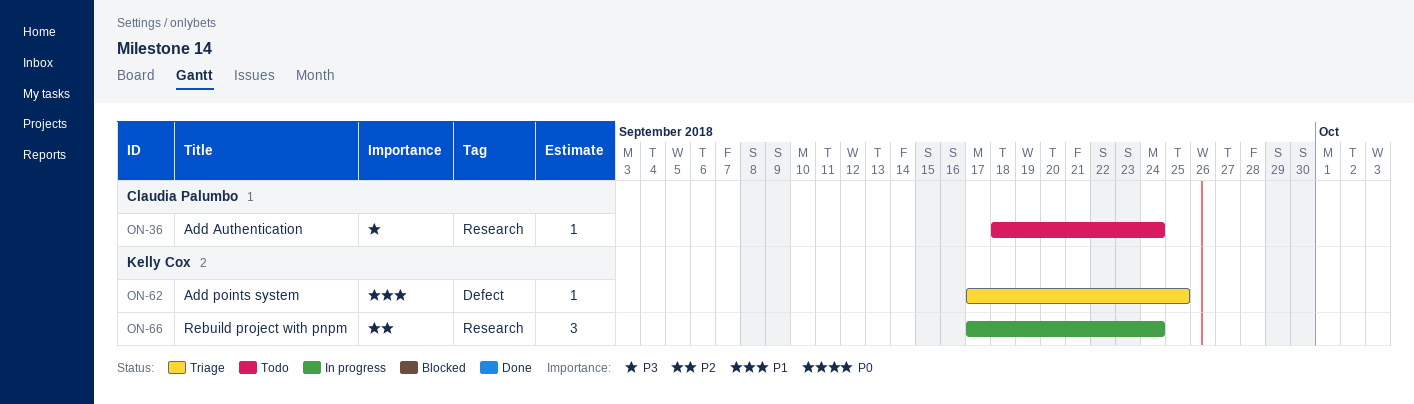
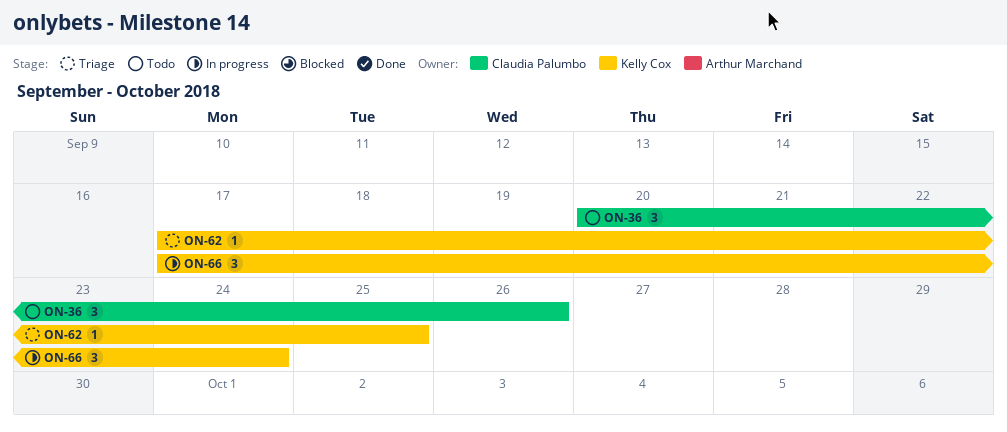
ON-36, estimate: 1 -> 3
ON-36, start: Sep 18 -> Sep 20
ON-36, due: Sep 24 -> Sep 26

